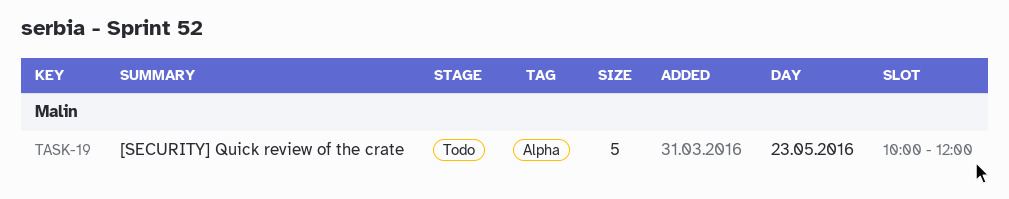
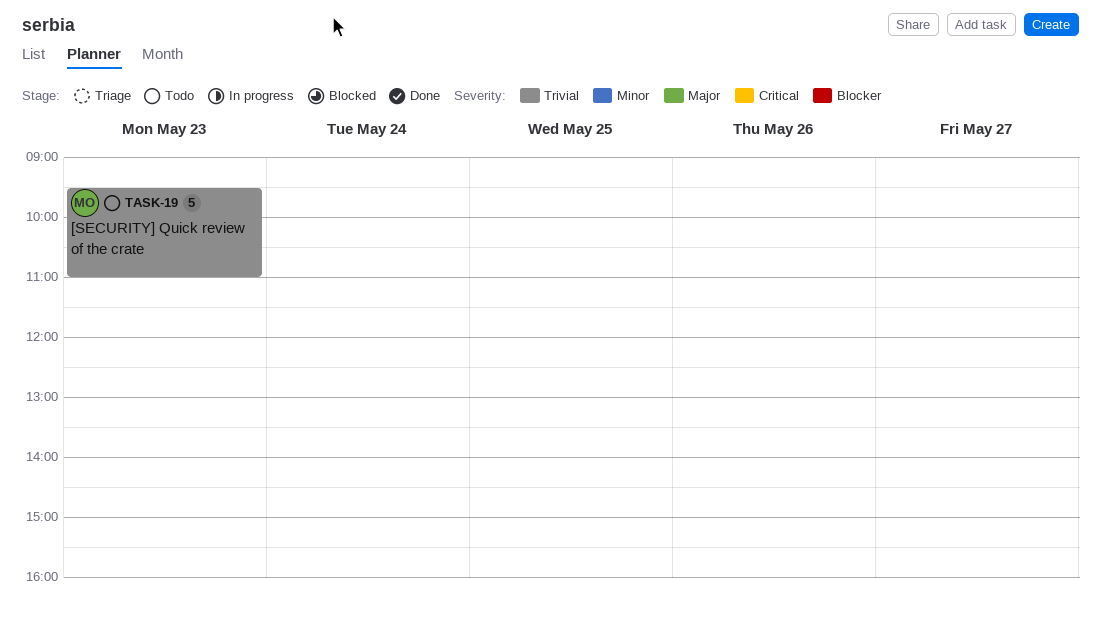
TASK-19, begins: 10:00 -> 09:30
TASK-19, ends: 12:00 -> 11:00

